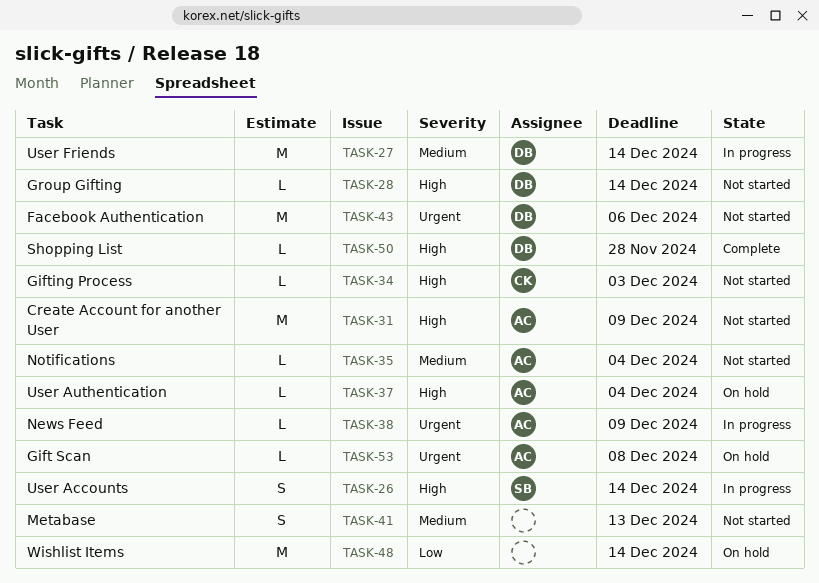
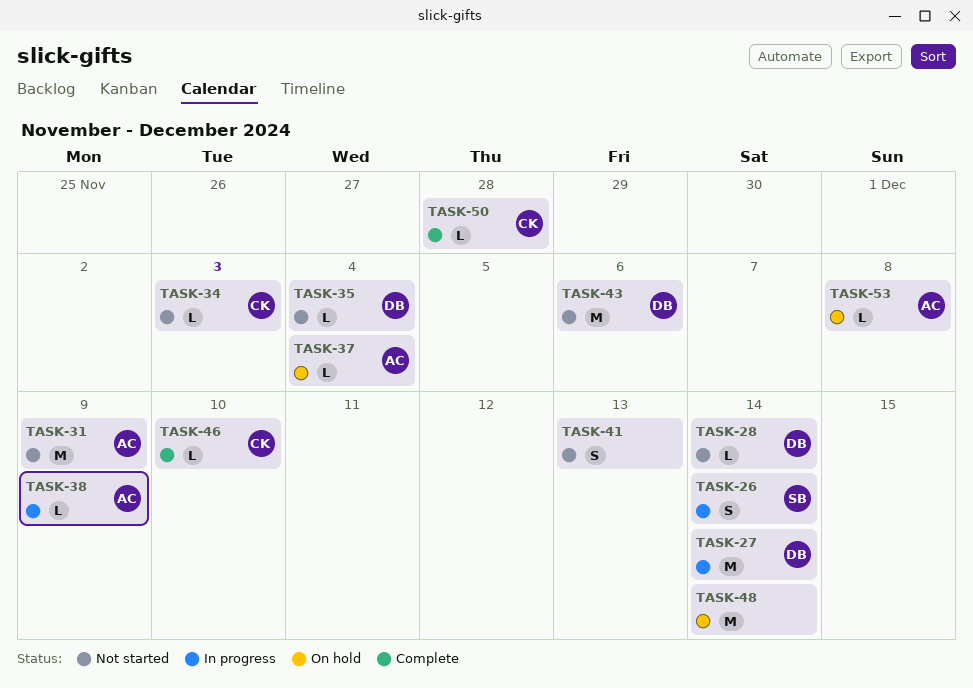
TASK-35, owner: AC -> DB
TASK-46: none -> present
TASK-50, owner: DB -> CK

